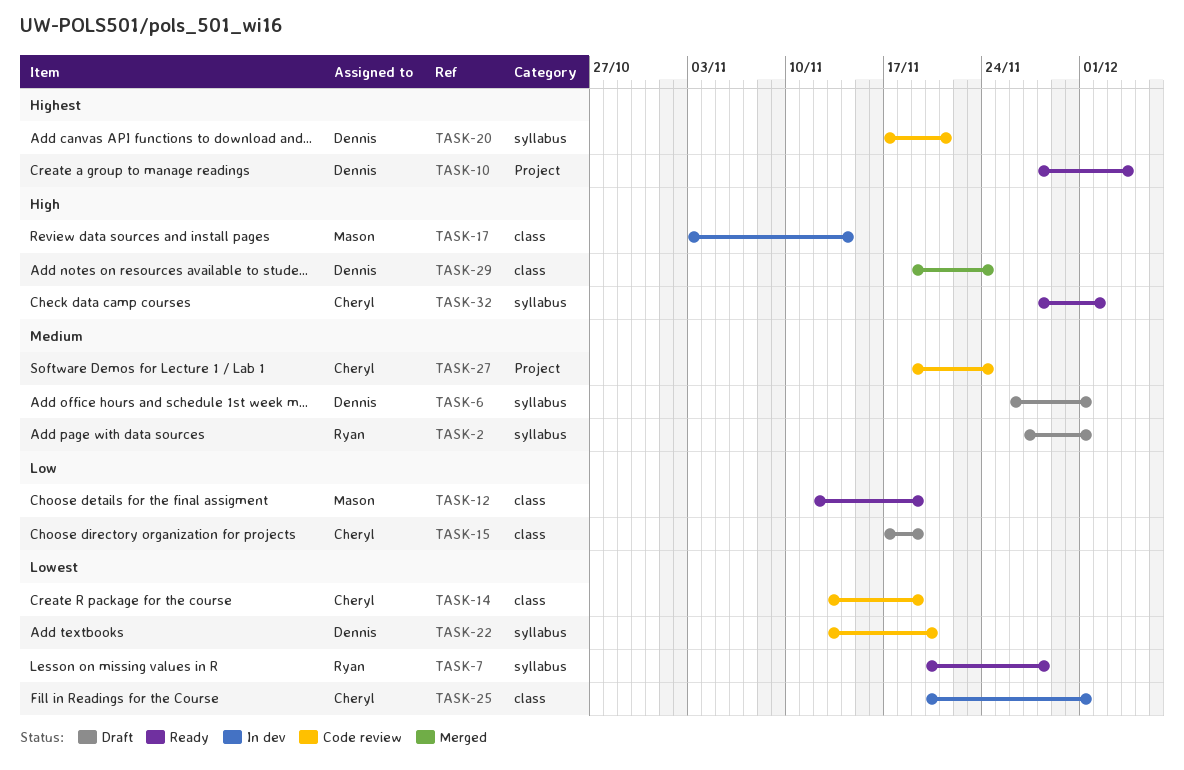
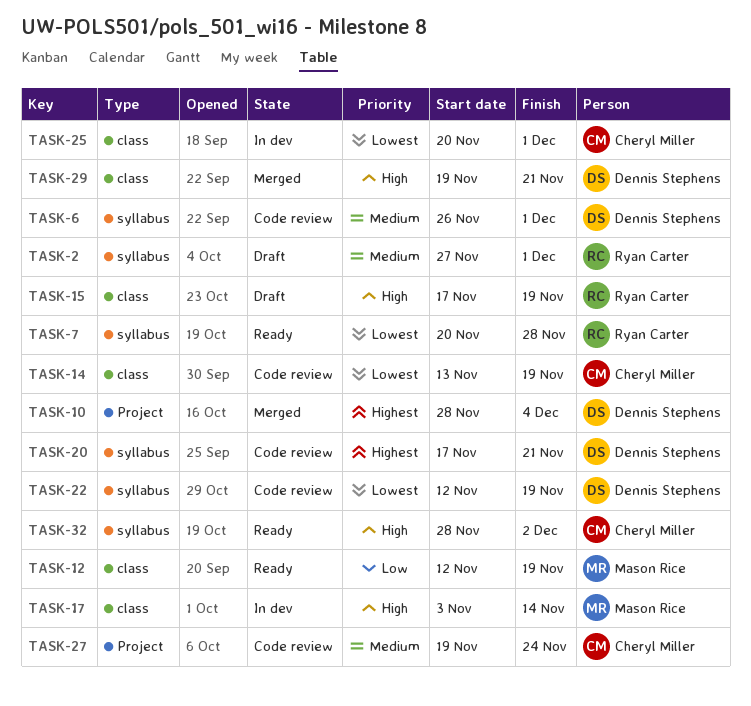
TASK-6, status: Draft -> Code review
TASK-10, status: Ready -> Merged
TASK-15, owner: Cheryl Miller -> Ryan Carter
TASK-15, priority: Low -> High
TASK-22, start: Nov 13 -> Nov 12
TASK-22, due: Nov 20 -> Nov 19
TASK-29, due: Nov 24 -> Nov 21

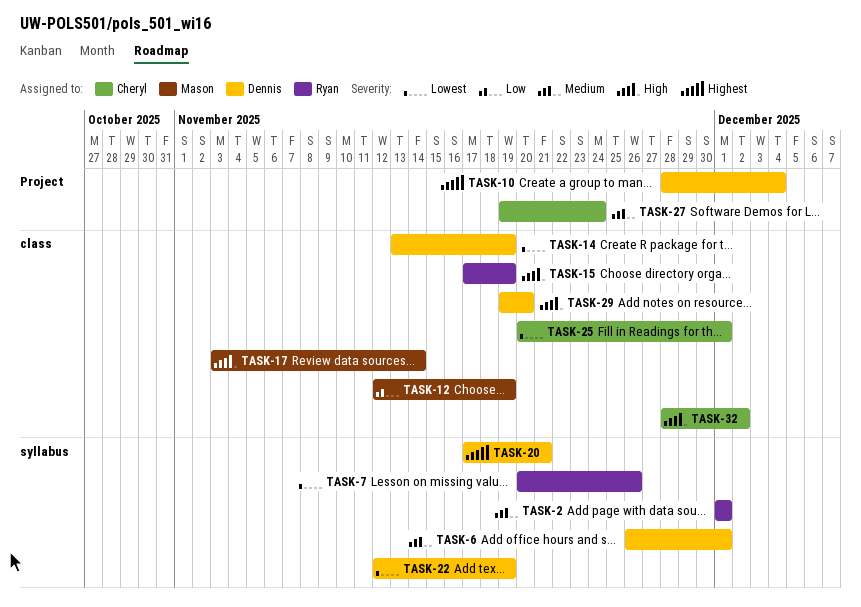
TASK-2, start: Nov 27 -> Dec 1
TASK-7, due: Nov 28 -> Nov 26
TASK-14, owner: Cheryl Miller -> Dennis Stephens
TASK-29, due: Nov 21 -> Nov 20
TASK-32, label: syllabus -> class

